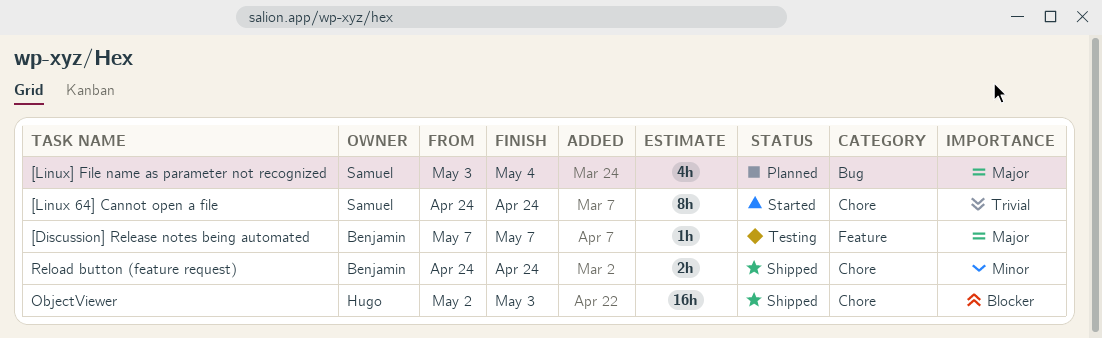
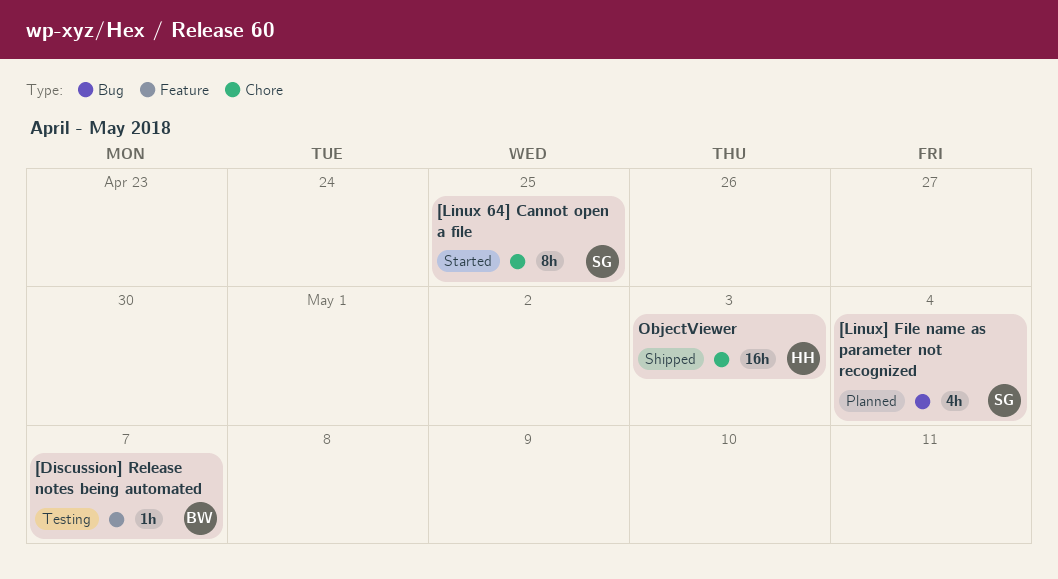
[Linux 64] Cannot open a file, due: Apr 24 -> Apr 25
Reload button (feature request): present -> none

